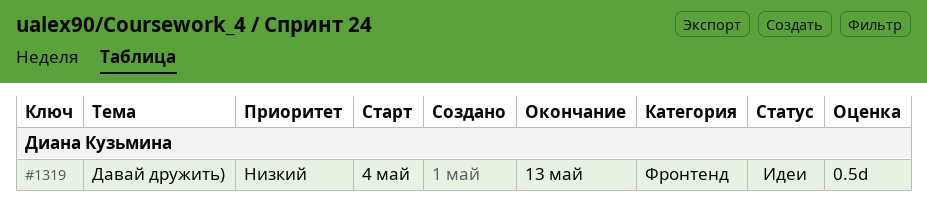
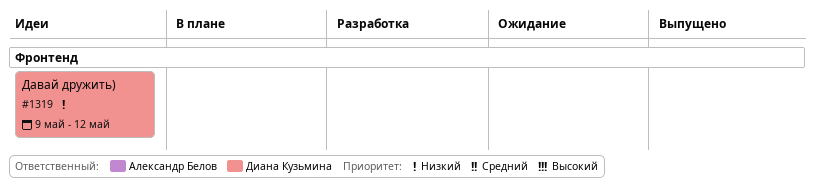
#1319, start: May 4 -> May 9
#1319, due: May 13 -> May 12

